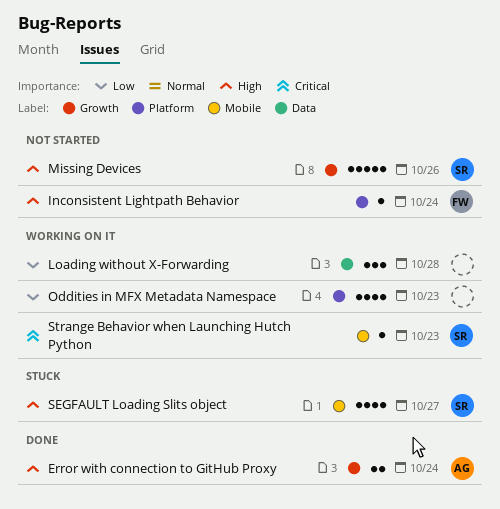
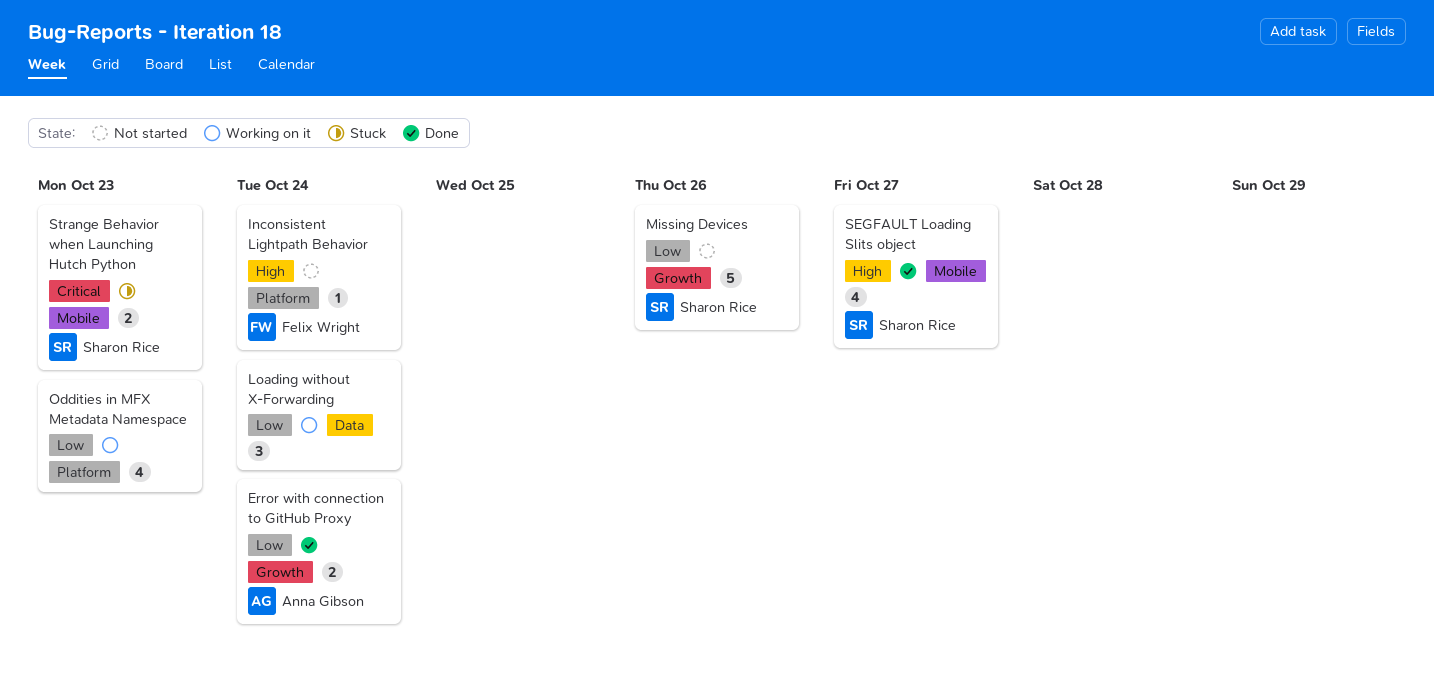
Error with connection to GitHub Proxy, priority: High -> Low
Loading without X-Forwarding, due: Oct 28 -> Oct 24
Missing Devices, priority: High -> Low
SEGFAULT Loading Slits object, status: Stuck -> Done
Strange Behavior when Launching Hutch Python, status: Working on it -> Stuck
Strange Behavior when Launching Hutch Python, estimate: 1 -> 2

